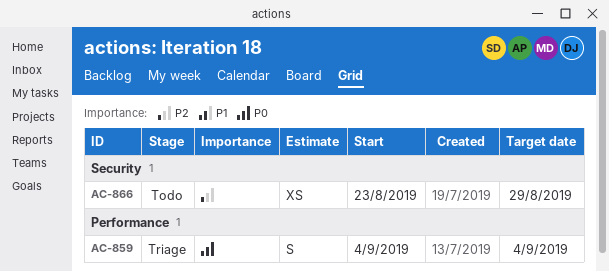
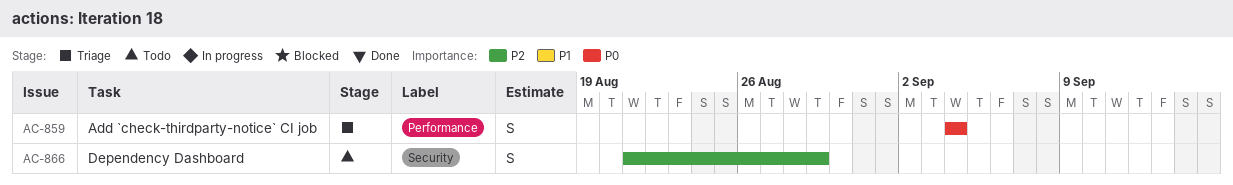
AC-866, estimate: XS -> S
AC-866, start: Aug 23 -> Aug 21

